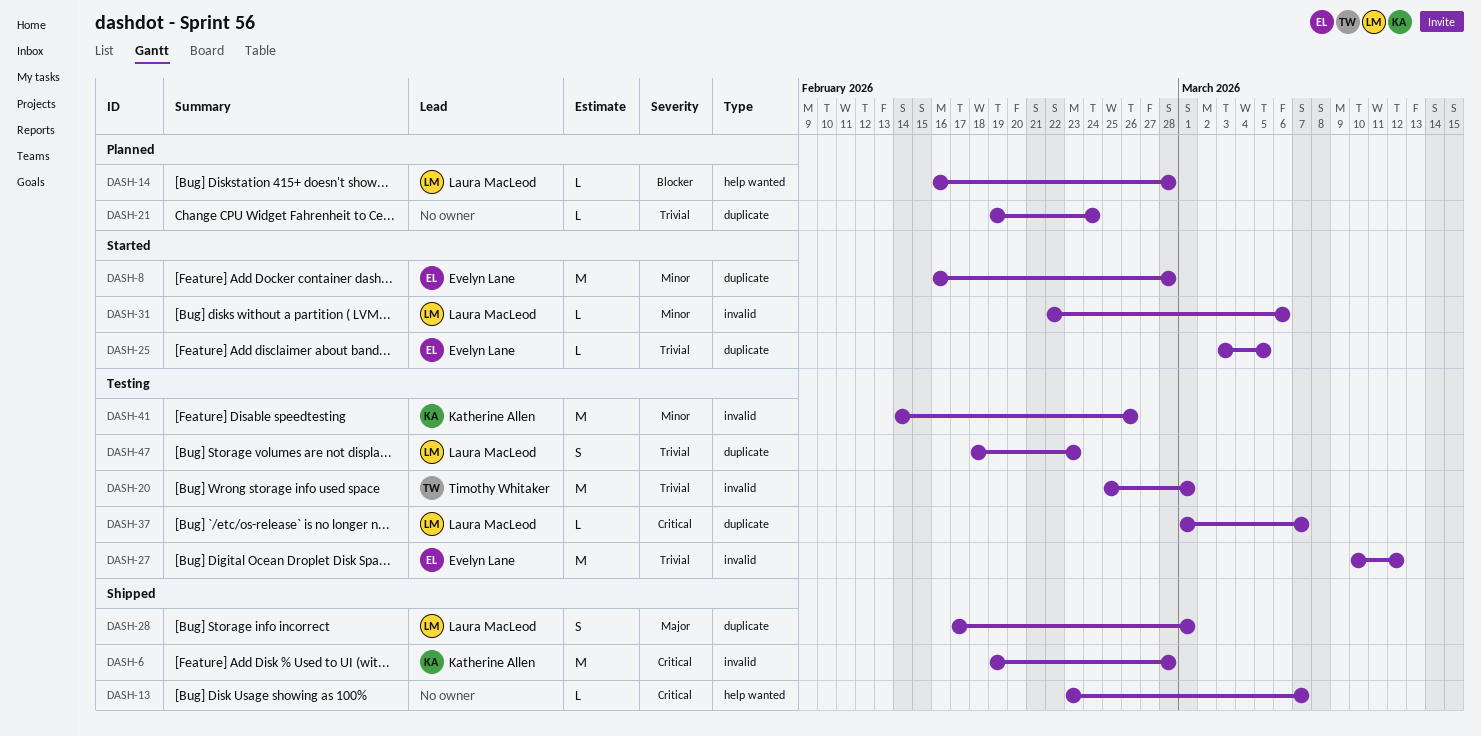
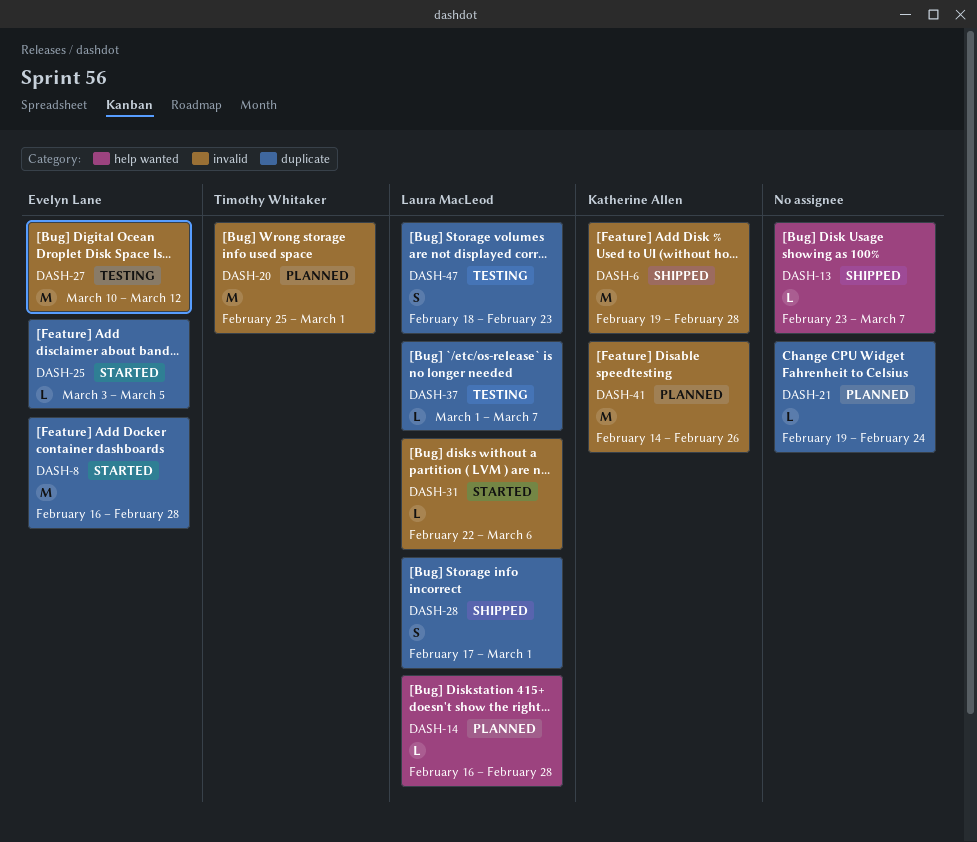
DASH-20, status: Testing -> Planned
DASH-41, status: Testing -> Planned

